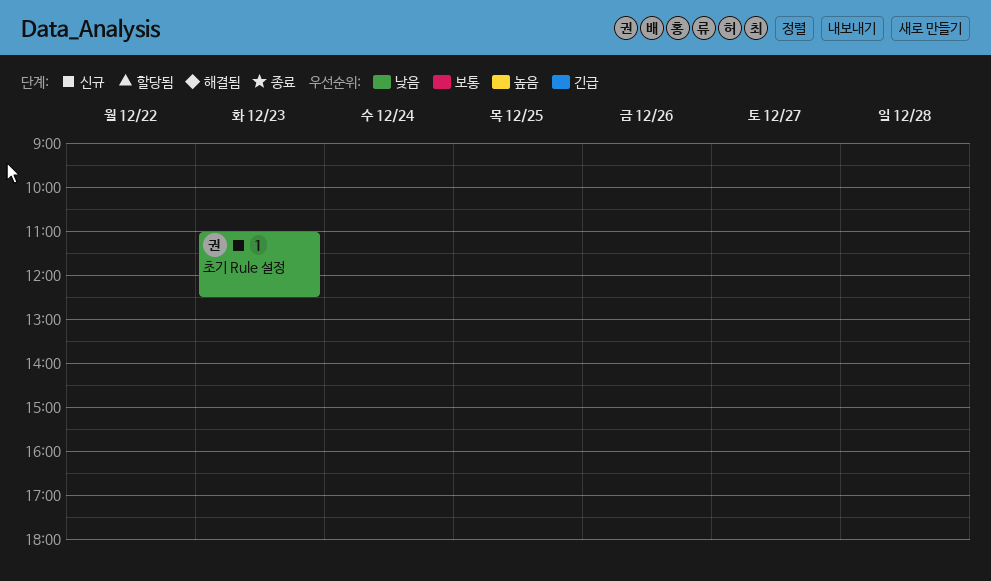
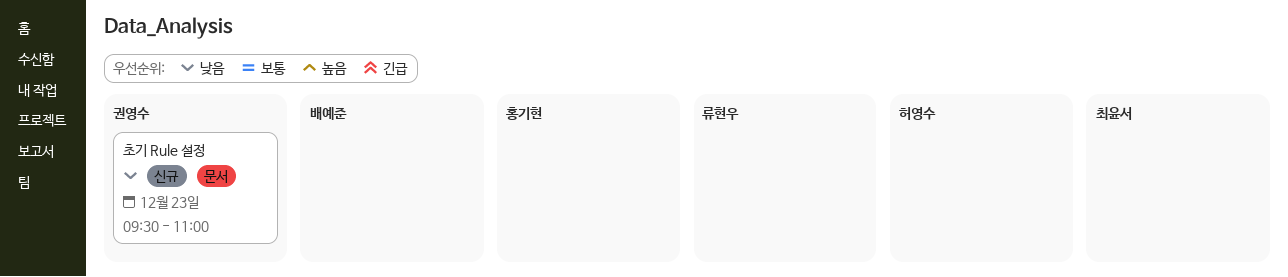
초기 Rule 설정, begins: 11:00 -> 09:30
초기 Rule 설정, ends: 12:30 -> 11:00

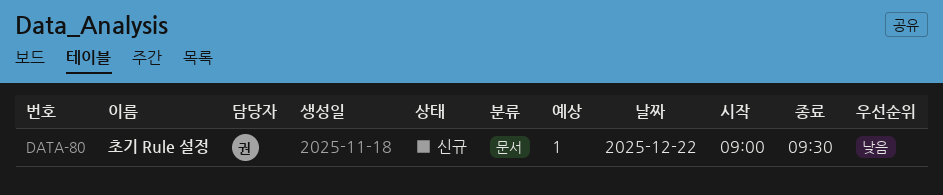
초기 Rule 설정, day: Dec 23 -> Dec 22
초기 Rule 설정, begins: 09:30 -> 09:00
초기 Rule 설정, ends: 11:00 -> 09:30

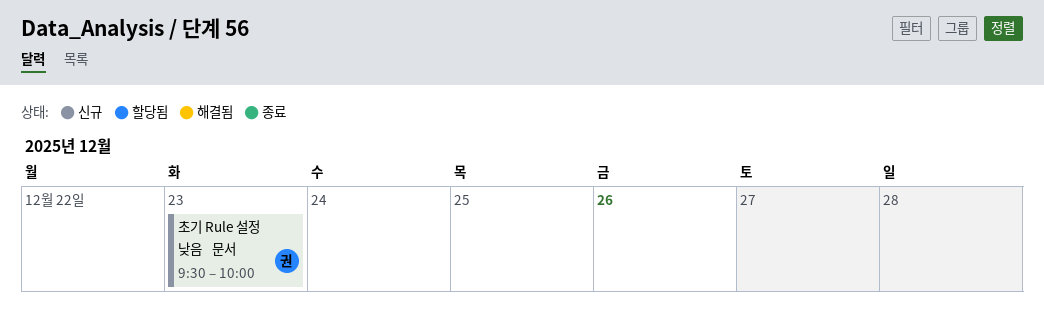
초기 Rule 설정, day: Dec 22 -> Dec 23
초기 Rule 설정, begins: 09:00 -> 09:30
초기 Rule 설정, ends: 09:30 -> 10:00

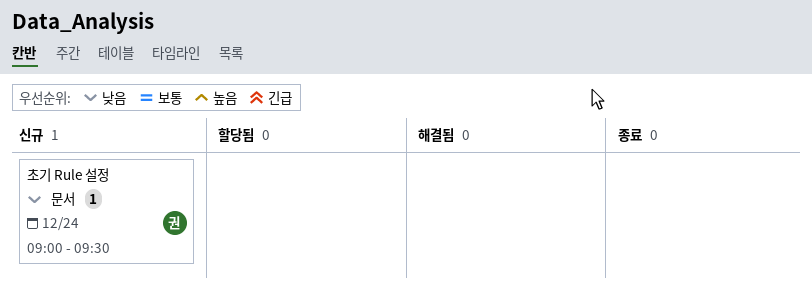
초기 Rule 설정, day: Dec 23 -> Dec 24
초기 Rule 설정, begins: 09:30 -> 09:00
초기 Rule 설정, ends: 10:00 -> 09:30

